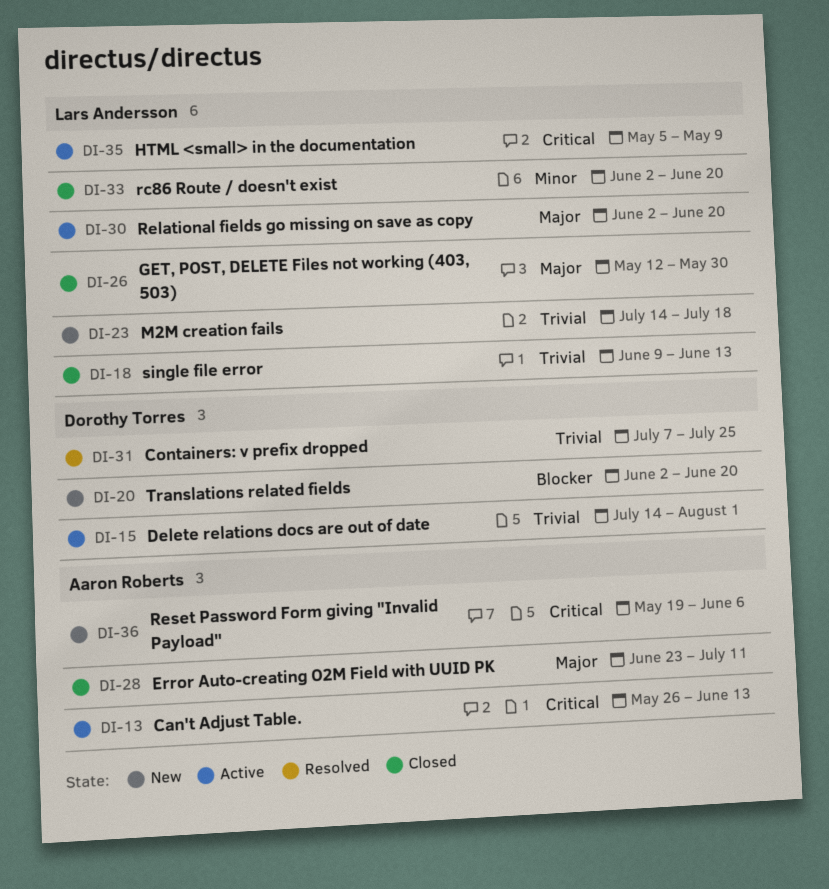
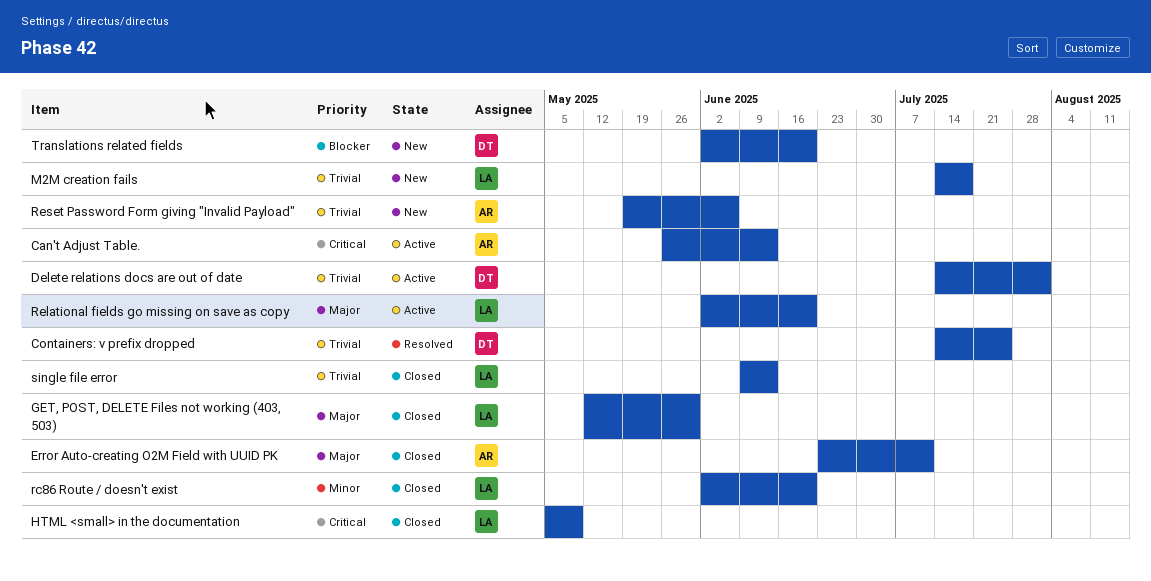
Containers: v prefix dropped, start: Jul 7 -> Jul 14
HTML <small> in the documentation, status: Active -> Closed
Reset Password Form giving "Invalid Payload", priority: Critical -> Trivial

